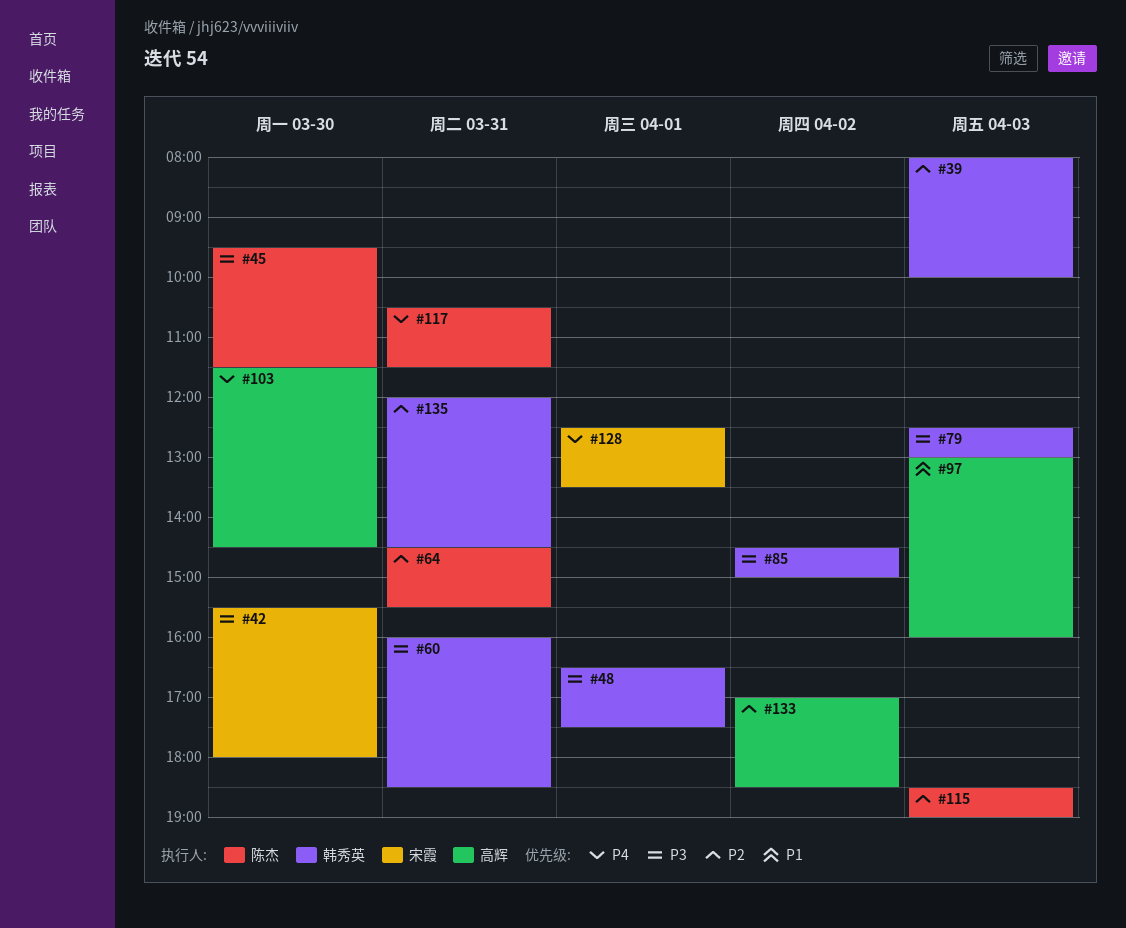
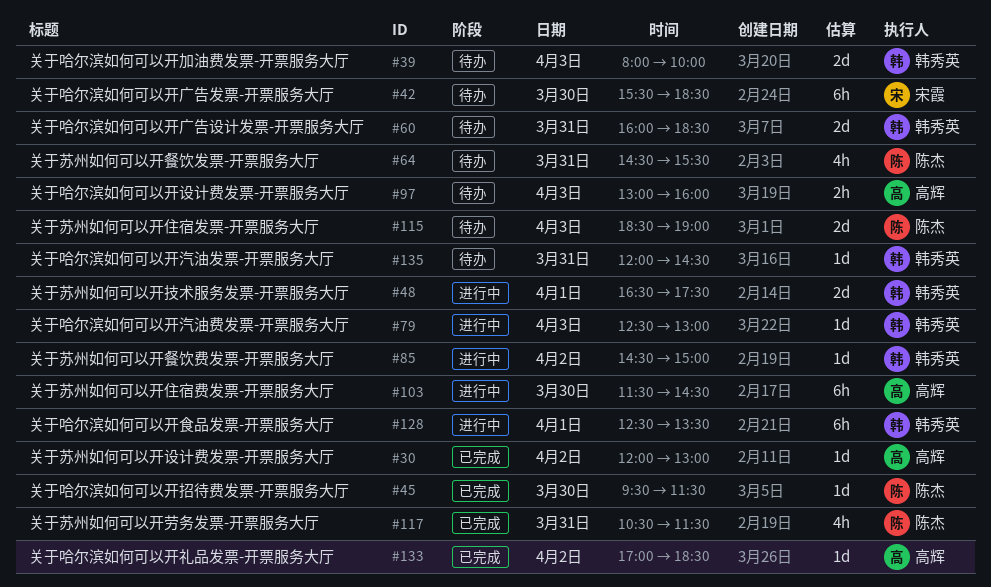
#30: none -> present
#42, ends: 18:00 -> 18:30
#128, owner: 宋霞 -> 韩秀英

